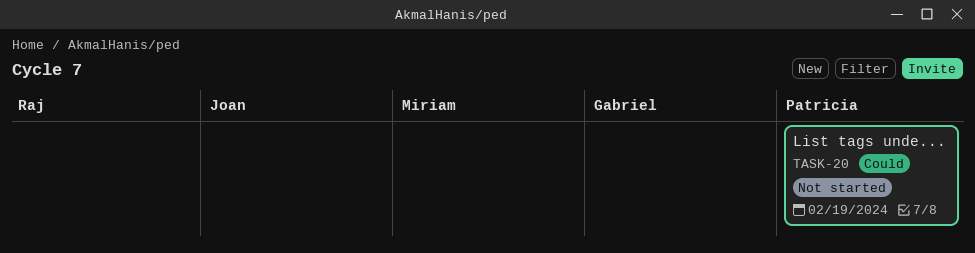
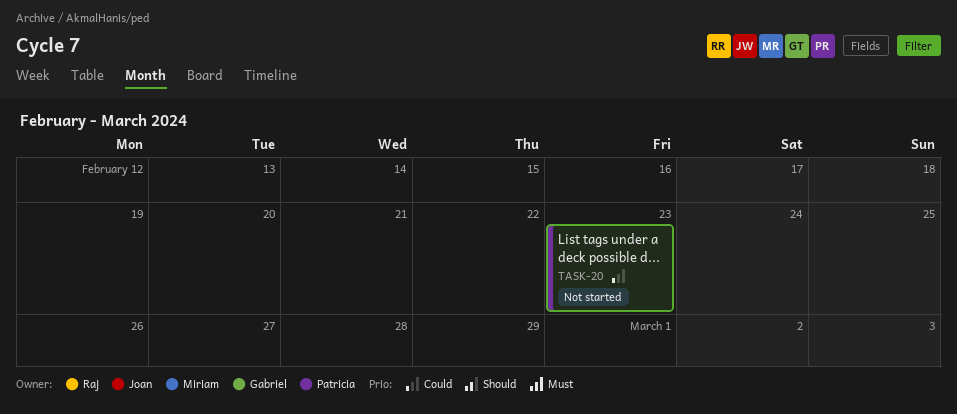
TASK-20, due: Feb 19 -> Feb 23

